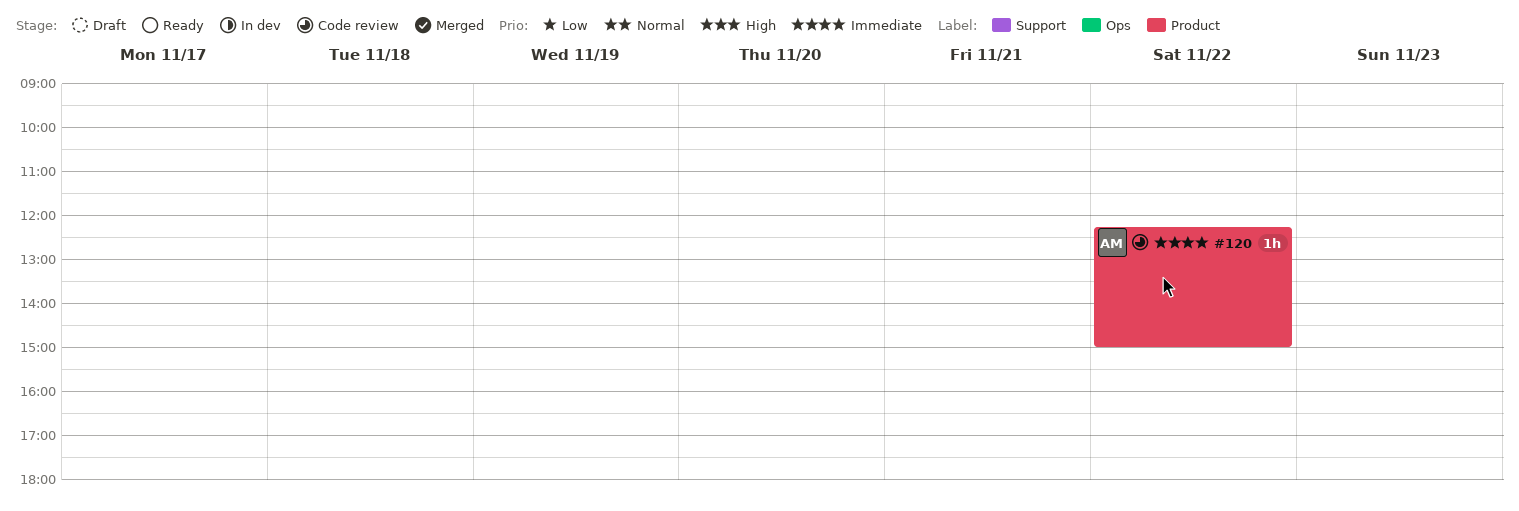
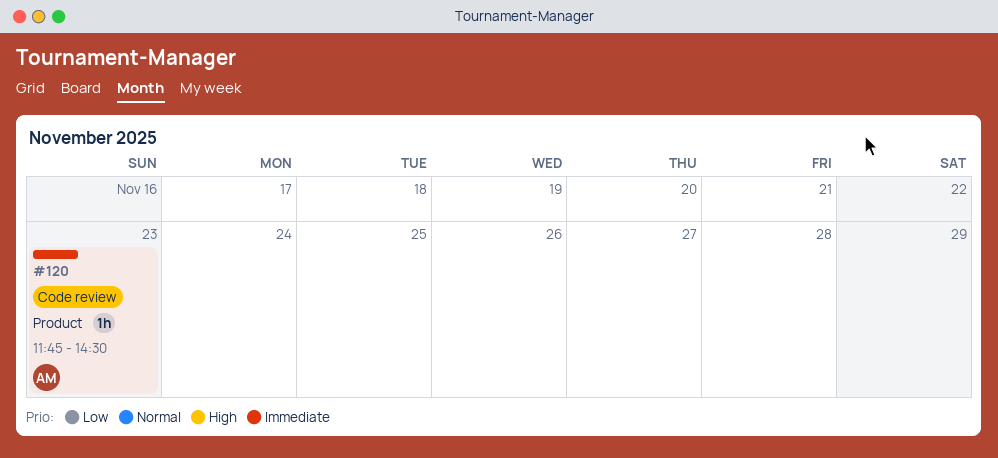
#120, day: Nov 22 -> Nov 23
#120, begins: 12:15 -> 11:45
#120, ends: 15:00 -> 14:30

